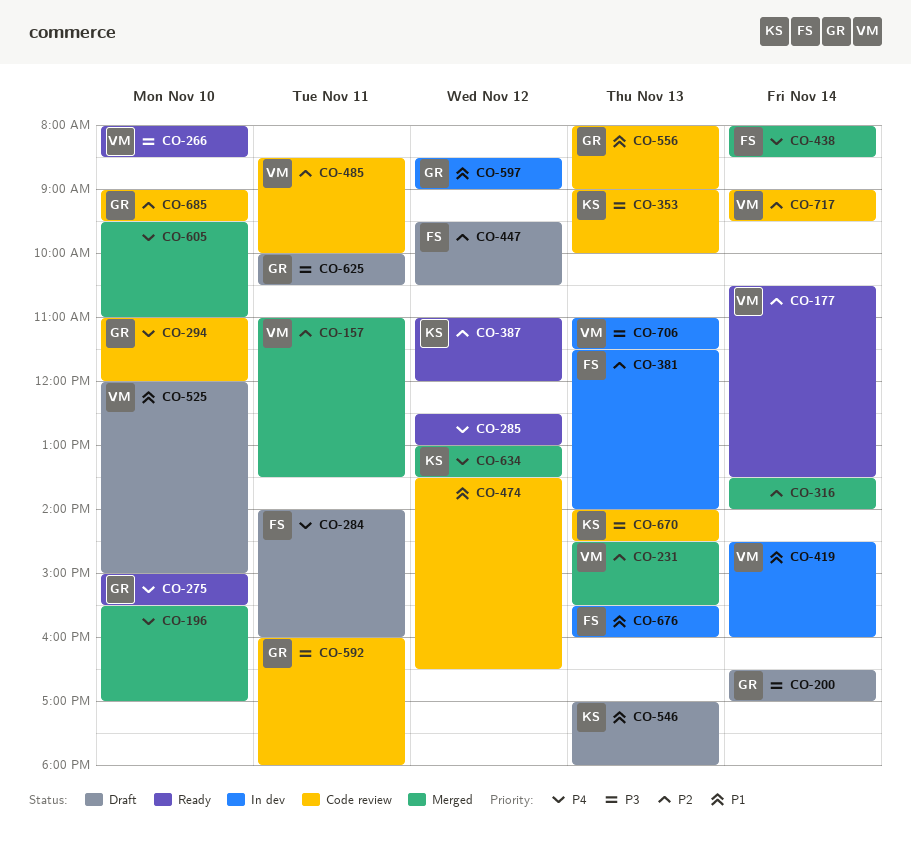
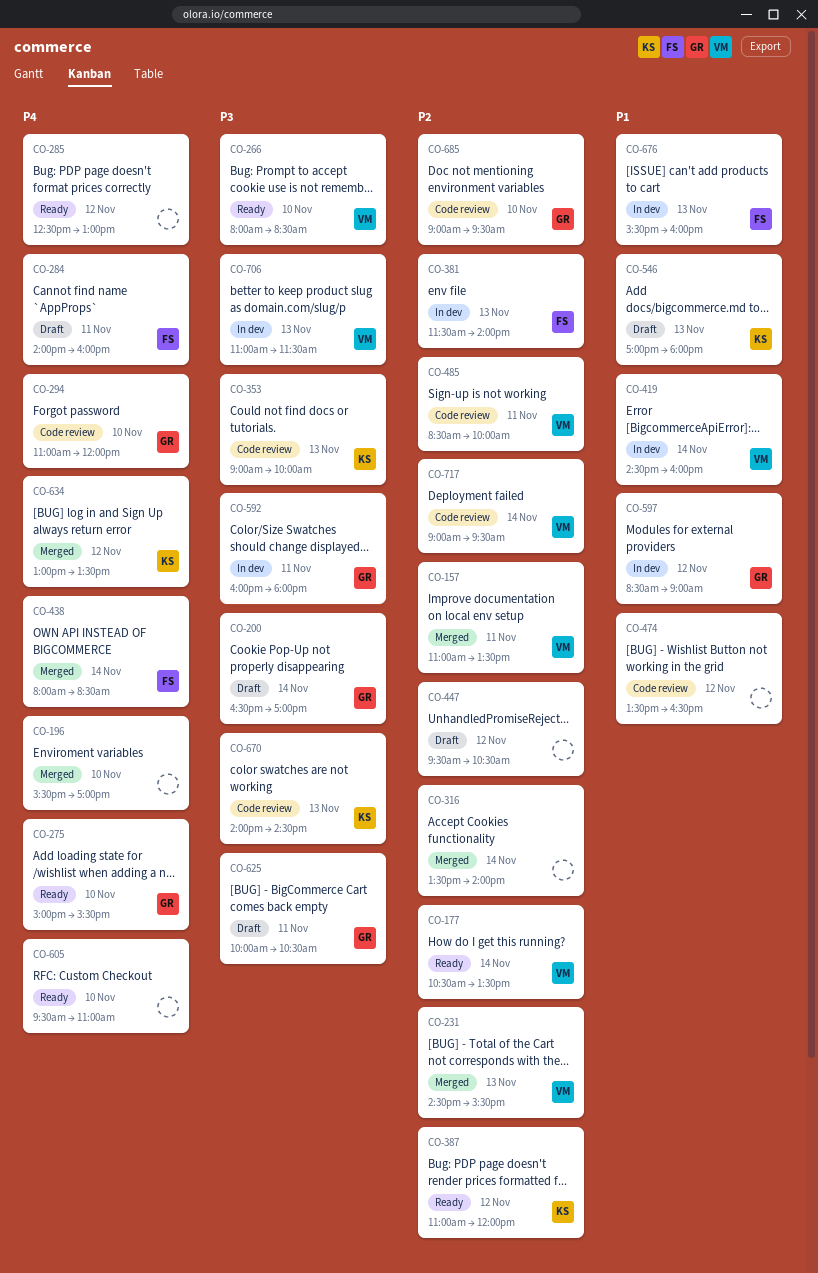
CO-447, owner: FS -> none
CO-525: present -> none
CO-556: present -> none
CO-592, status: Code review -> In dev
CO-605, status: Merged -> Ready

